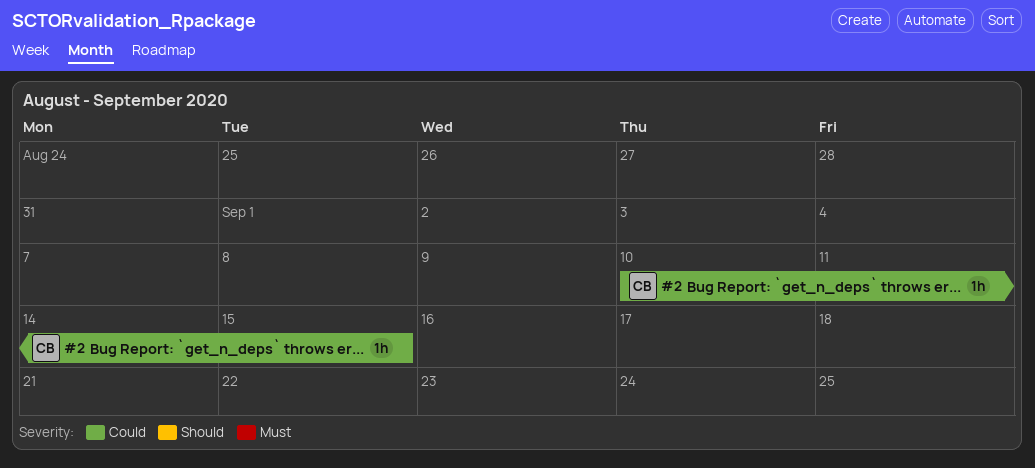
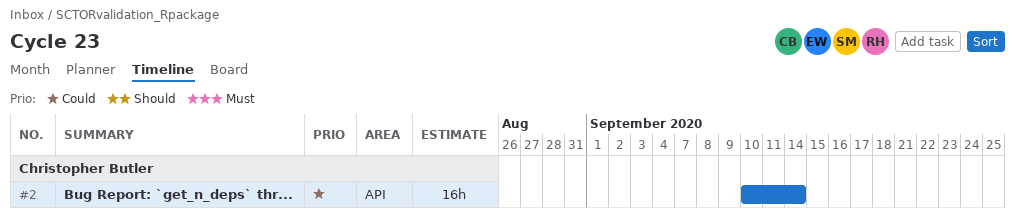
#2, estimate: 1h -> 16h
#2, due: Sep 15 -> Sep 14

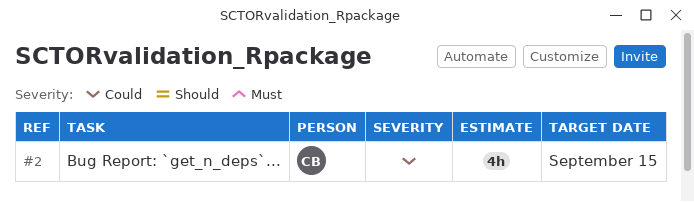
#2, estimate: 16h -> 4h
#2, due: Sep 14 -> Sep 15

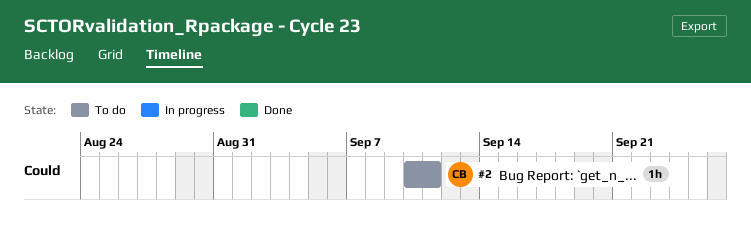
#2, estimate: 4h -> 1h
#2, due: Sep 15 -> Sep 11

